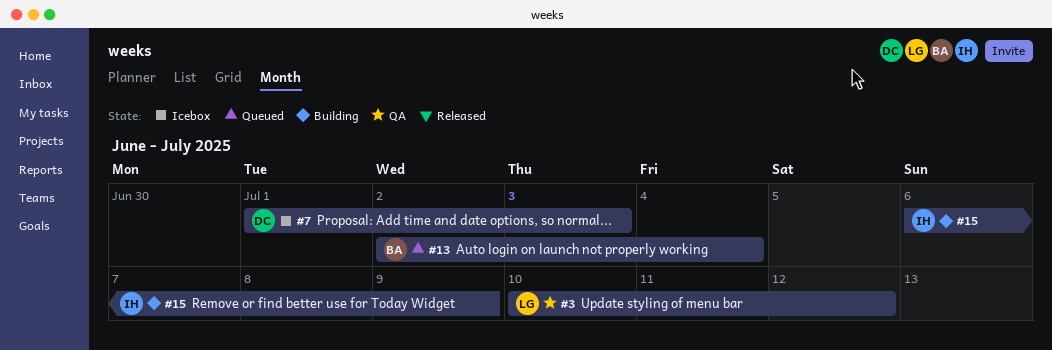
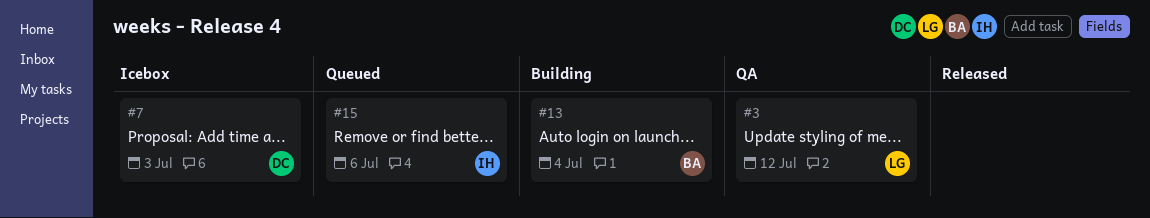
#13, status: Queued -> Building
#15, status: Building -> Queued
#15, due: Jul 9 -> Jul 6

